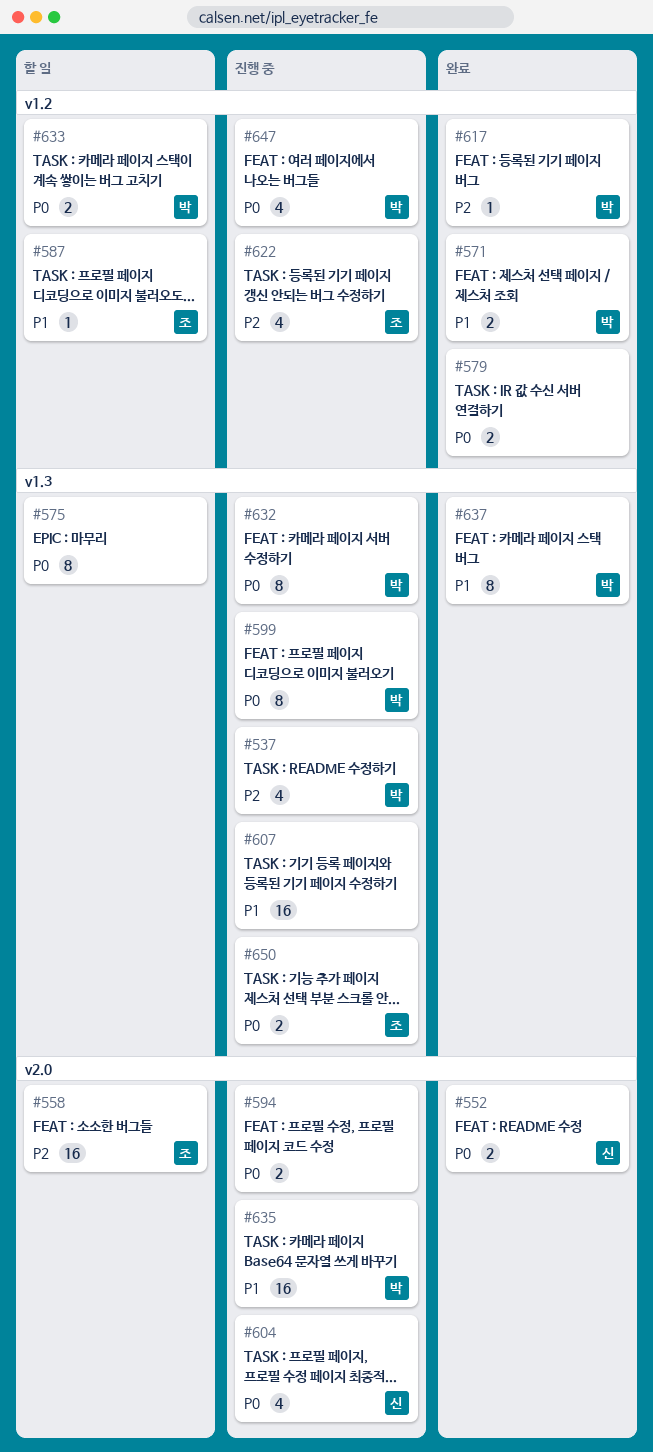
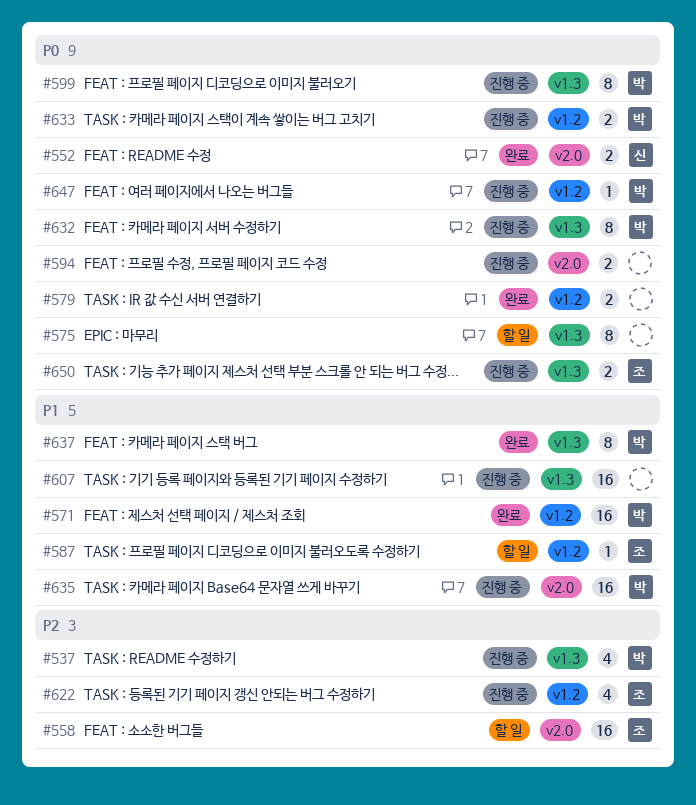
#571, estimate: 2 -> 16
#604: present -> none
#617: present -> none
#633, status: 할 일 -> 진행 중
#647, estimate: 4 -> 1

